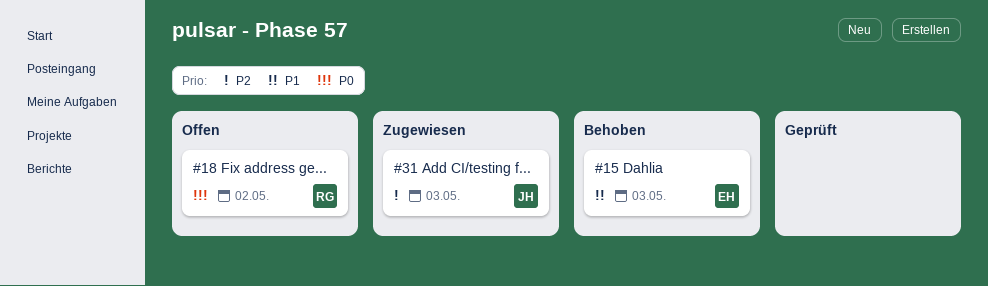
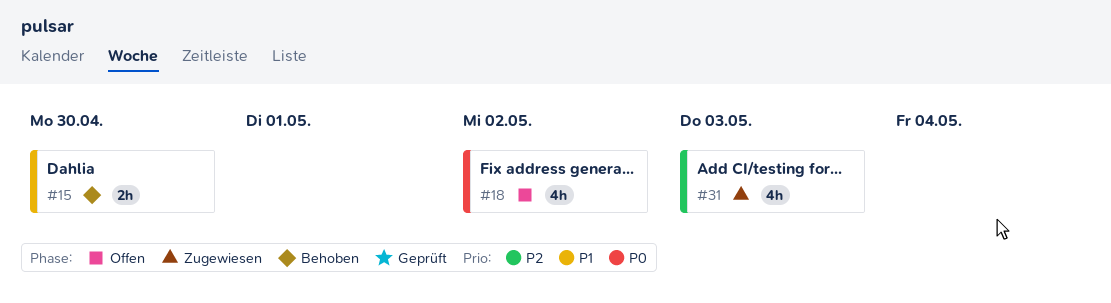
#15, due: May 3 -> Apr 30

